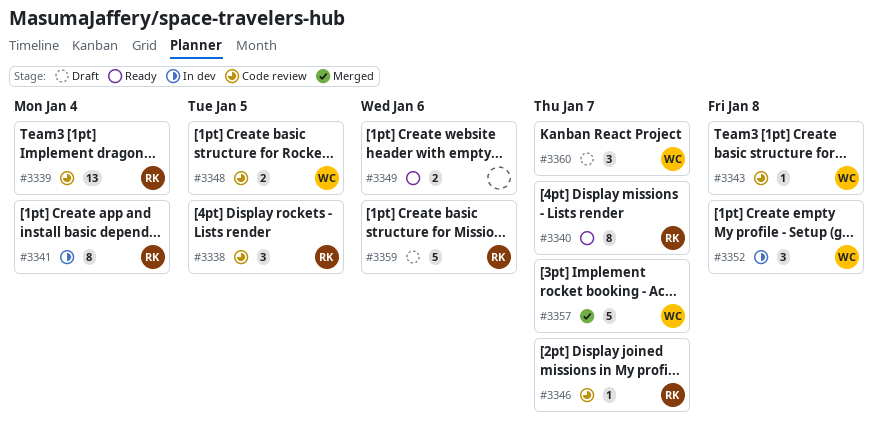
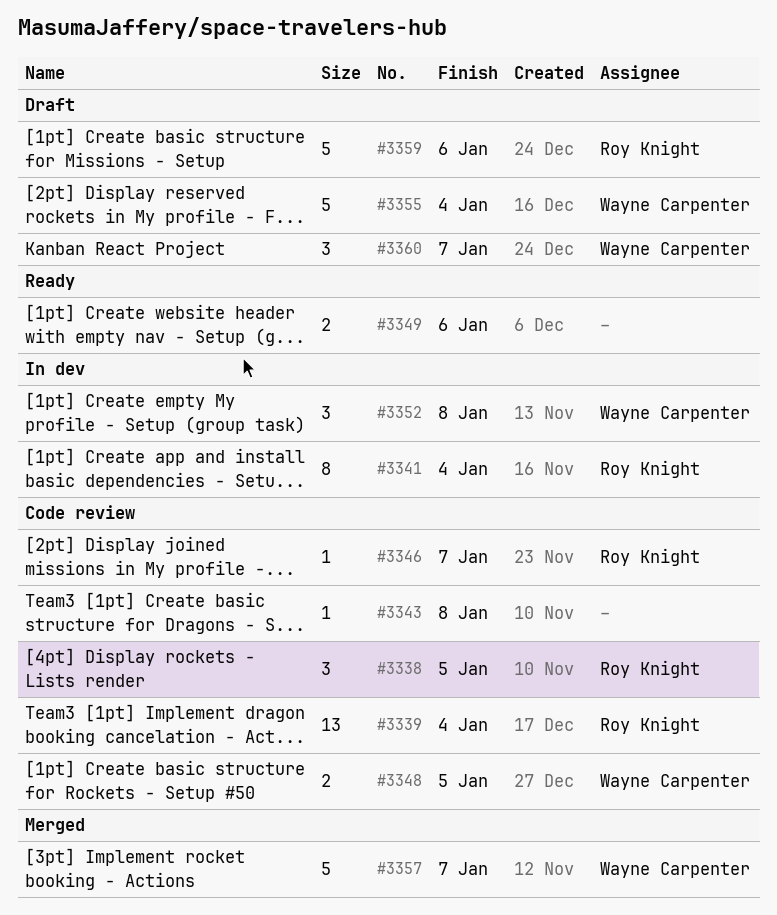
#3340: present -> none
#3343, owner: Wayne Carpenter -> none
#3355: none -> present

